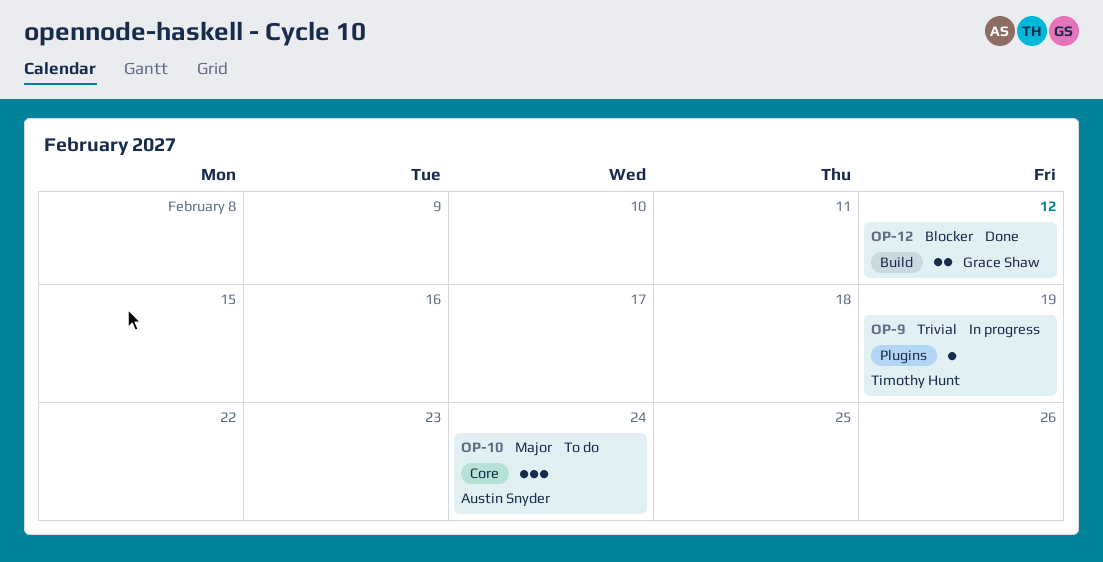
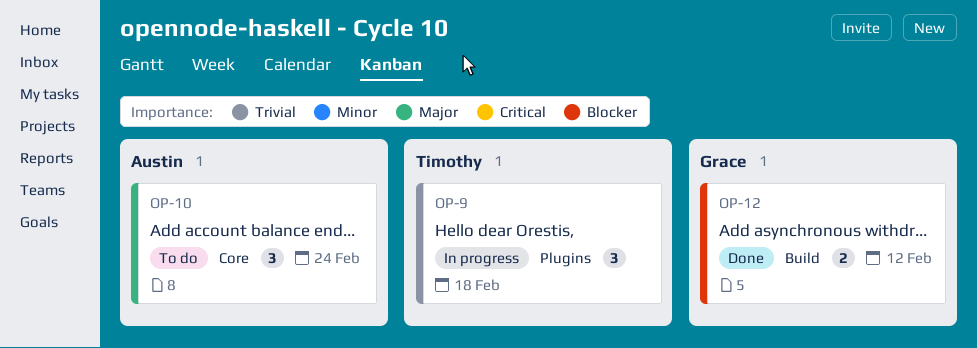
OP-9, estimate: 1 -> 3
OP-9, due: Feb 19 -> Feb 18

